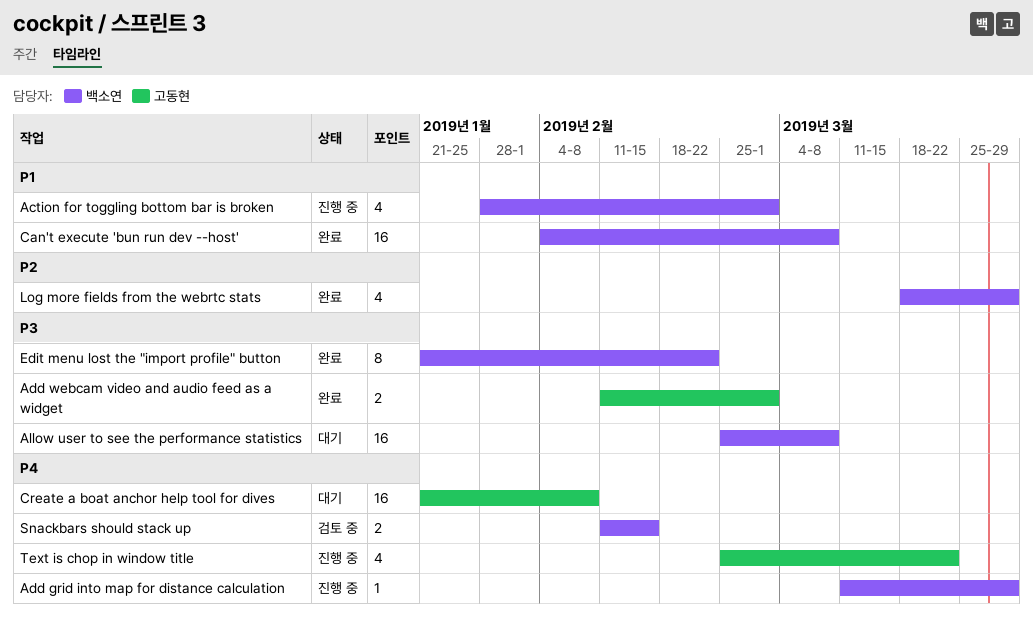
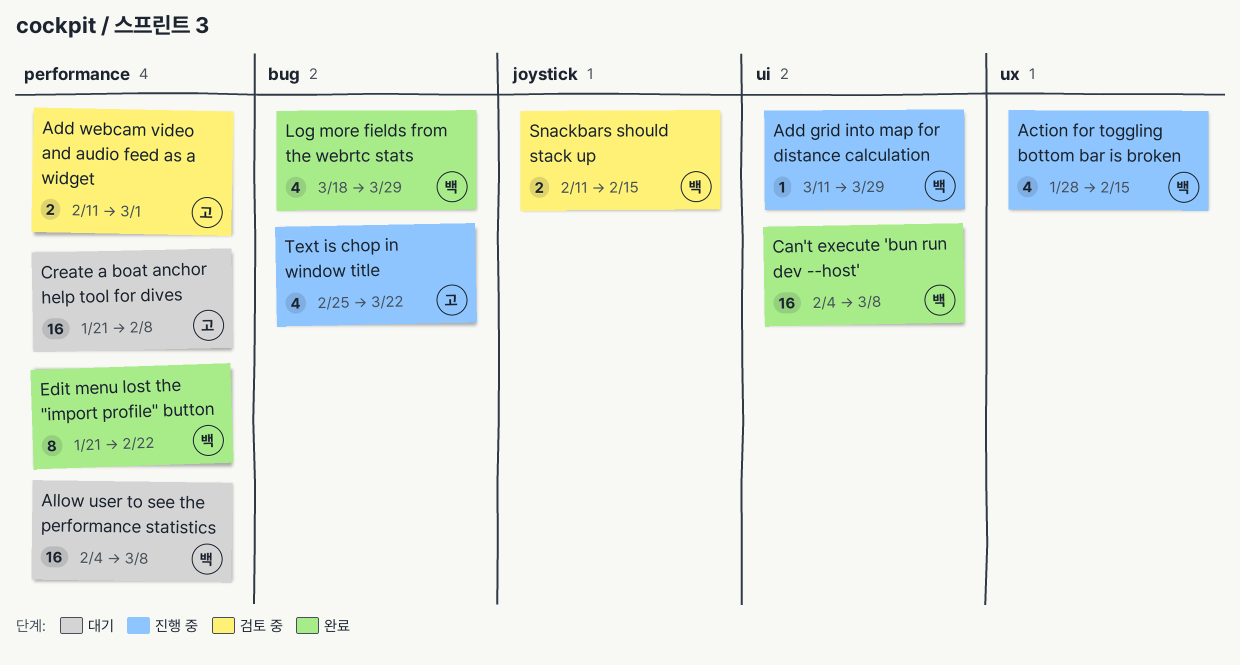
Action for toggling bottom bar is broken, due: Mar 1 -> Feb 15
Add webcam video and audio feed as a widget, status: 완료 -> 검토 중
Allow user to see the performance statistics, start: Feb 25 -> Feb 4

